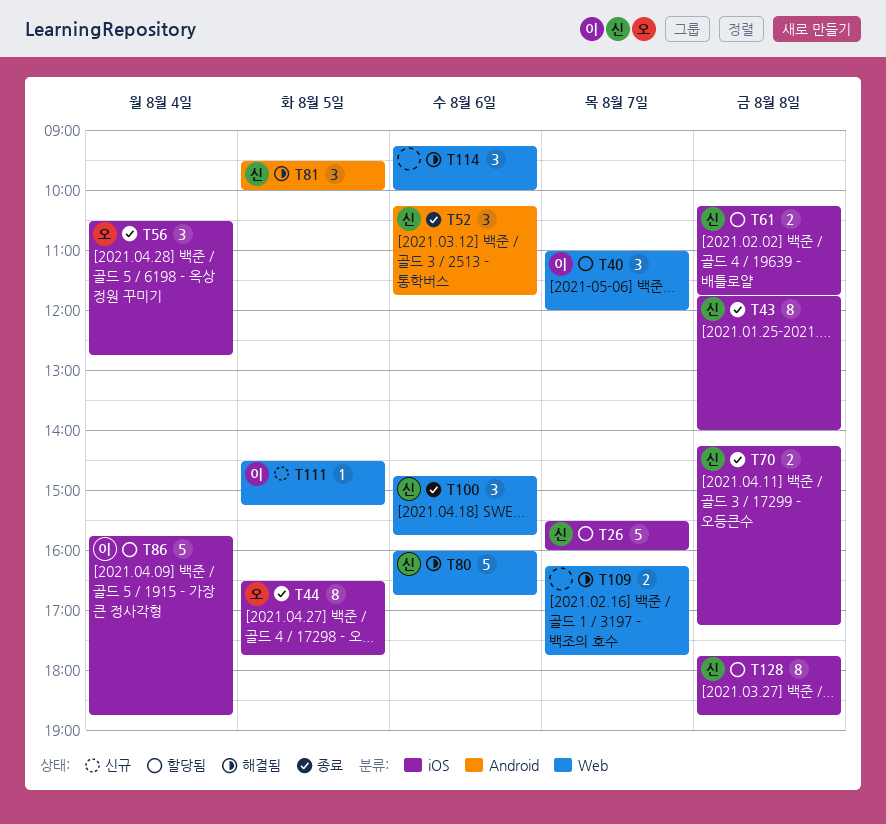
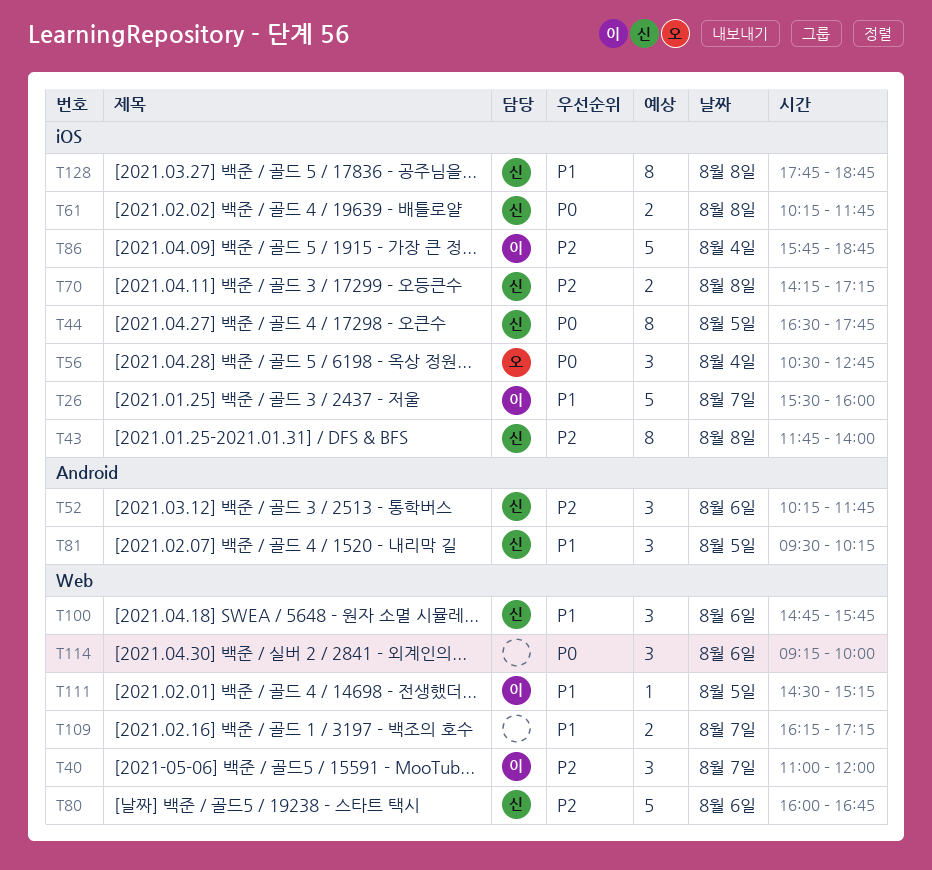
T26, owner: 신 -> 이
T44, owner: 오 -> 신
T81, ends: 10:00 -> 10:15
T109, ends: 17:45 -> 17:15

